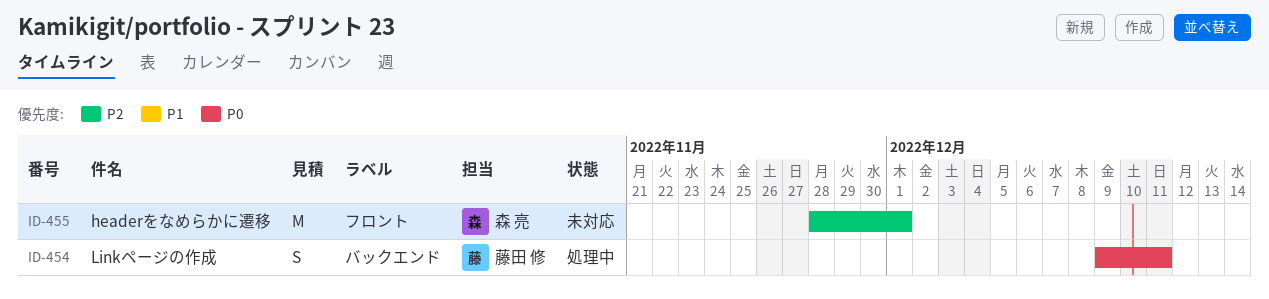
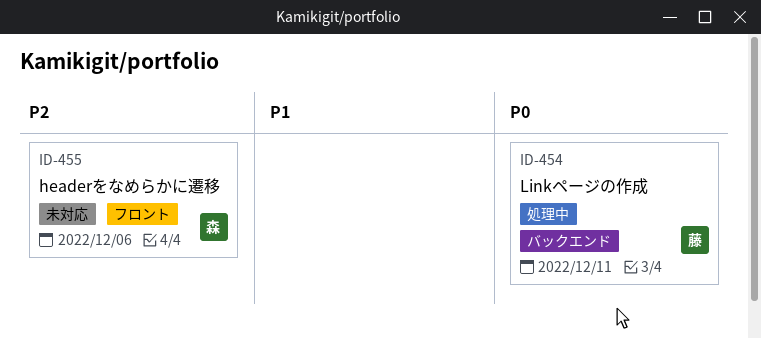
ID-455, due: Dec 1 -> Dec 6

